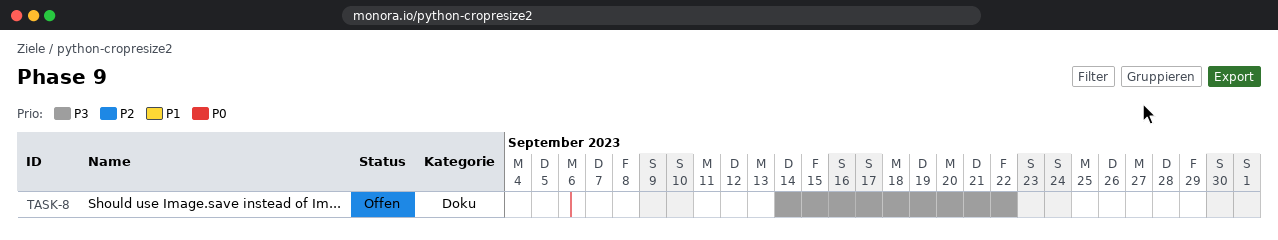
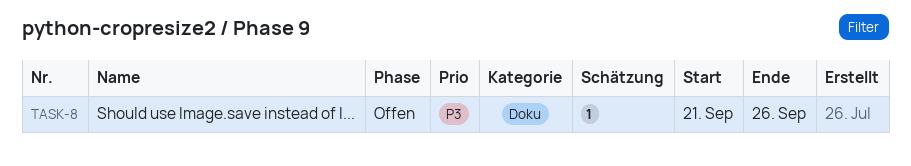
TASK-8, start: Sep 14 -> Sep 21
TASK-8, due: Sep 22 -> Sep 26

